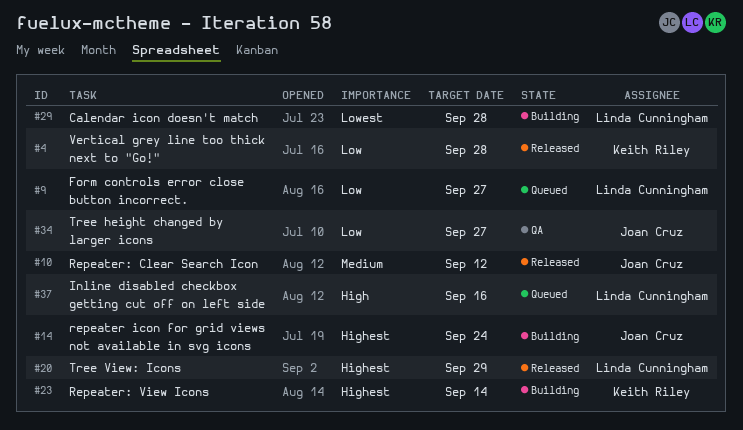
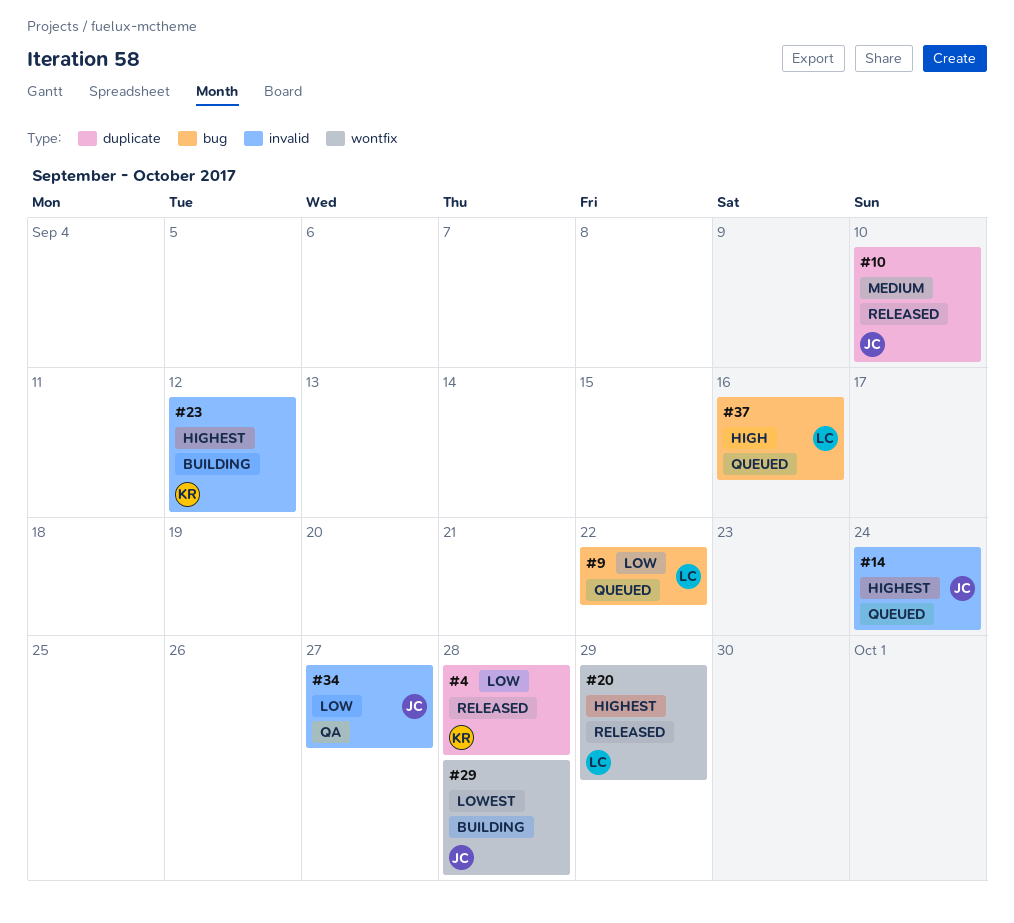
#9, due: Sep 27 -> Sep 22
#10, due: Sep 12 -> Sep 10
#14, status: Building -> Queued
#23, due: Sep 14 -> Sep 12
#29, owner: Linda Cunningham -> Joan Cruz

